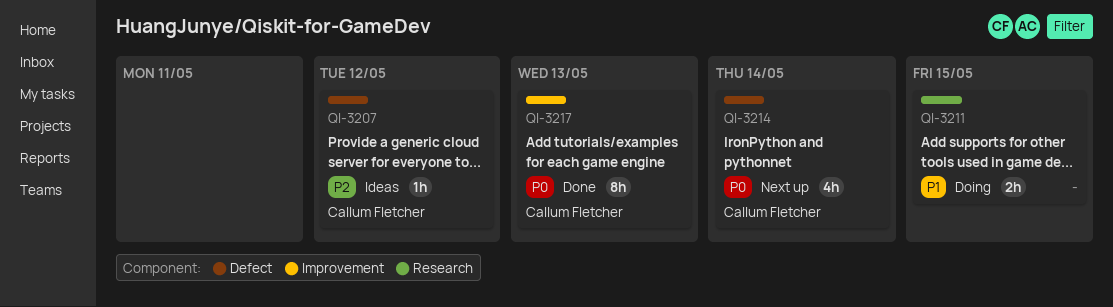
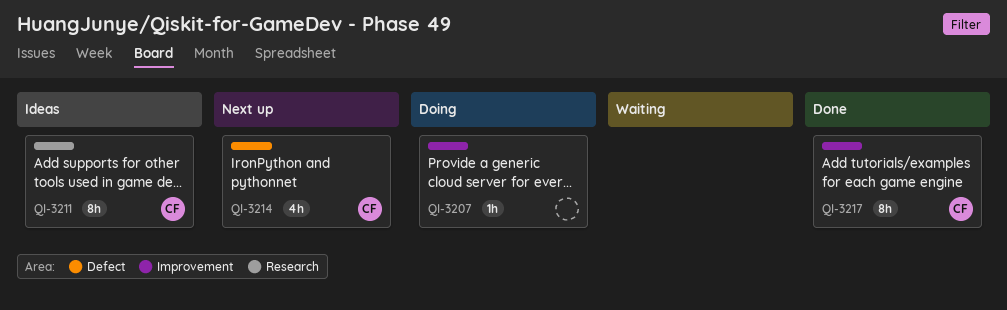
QI-3207, status: Ideas -> Doing
QI-3207, owner: Callum Fletcher -> none
QI-3207, label: Defect -> Improvement
QI-3211, status: Doing -> Ideas
QI-3211, owner: none -> Callum Fletcher
QI-3211, estimate: 2h -> 8h

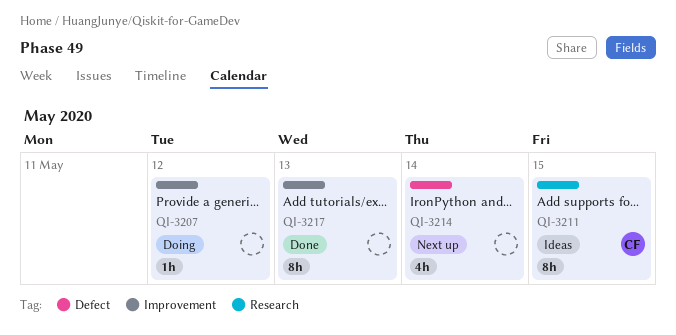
QI-3214, owner: CF -> none
QI-3217, owner: CF -> none

